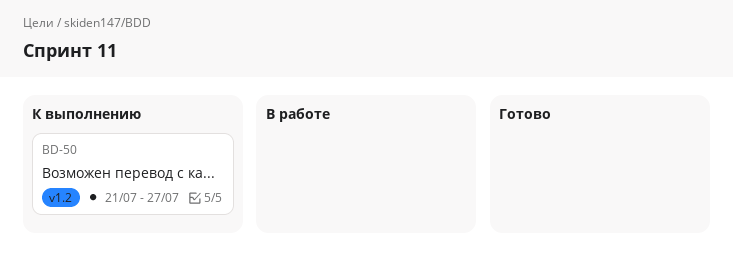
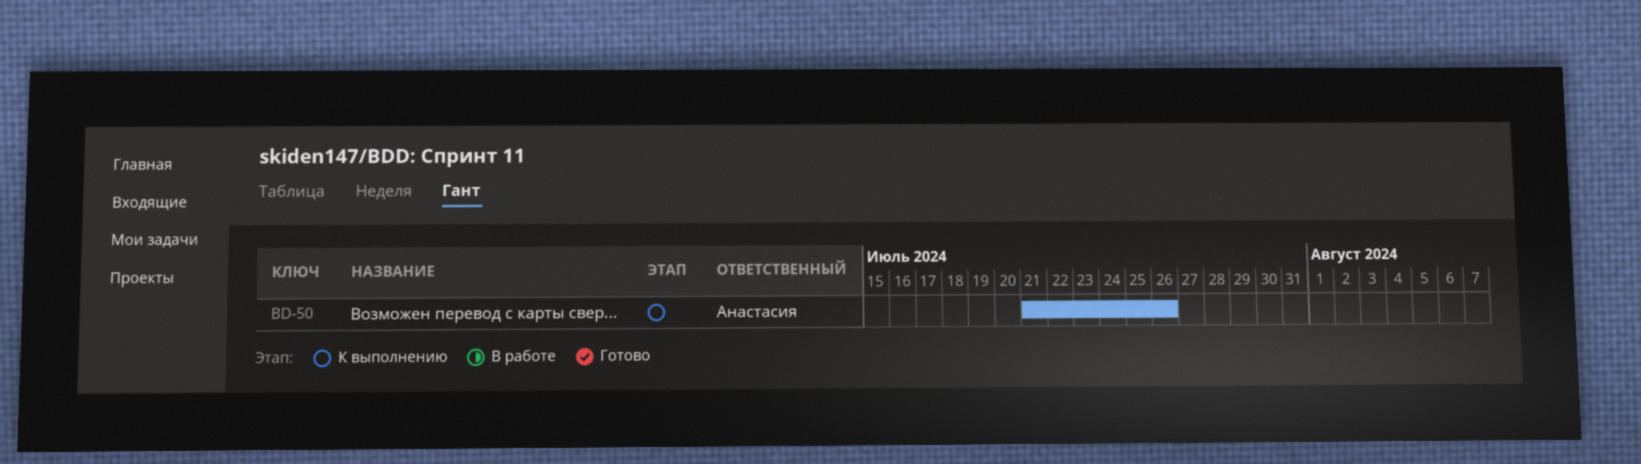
BD-50, due: Jul 27 -> Jul 26

